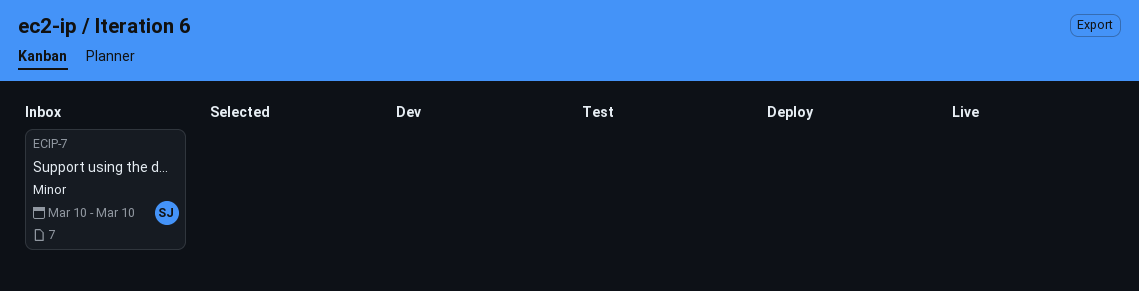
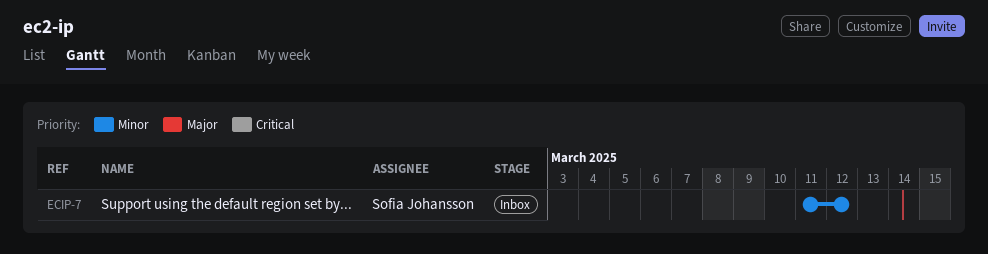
ECIP-7, start: Mar 10 -> Mar 11
ECIP-7, due: Mar 10 -> Mar 12

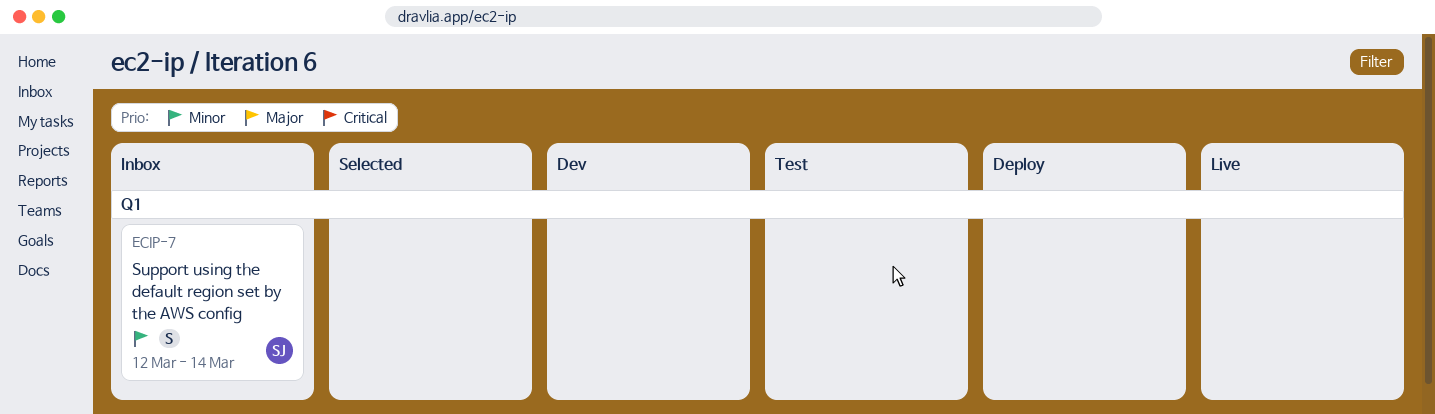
ECIP-7, start: Mar 11 -> Mar 12
ECIP-7, due: Mar 12 -> Mar 14

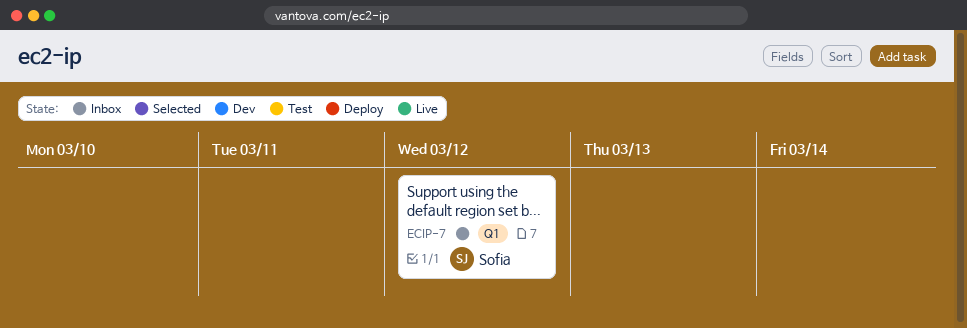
ECIP-7, due: Mar 14 -> Mar 12

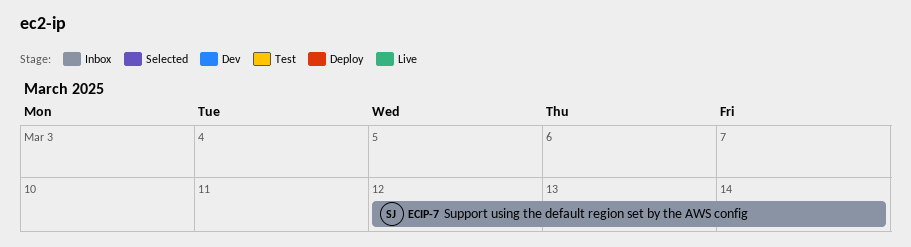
ECIP-7, due: Mar 12 -> Mar 14

